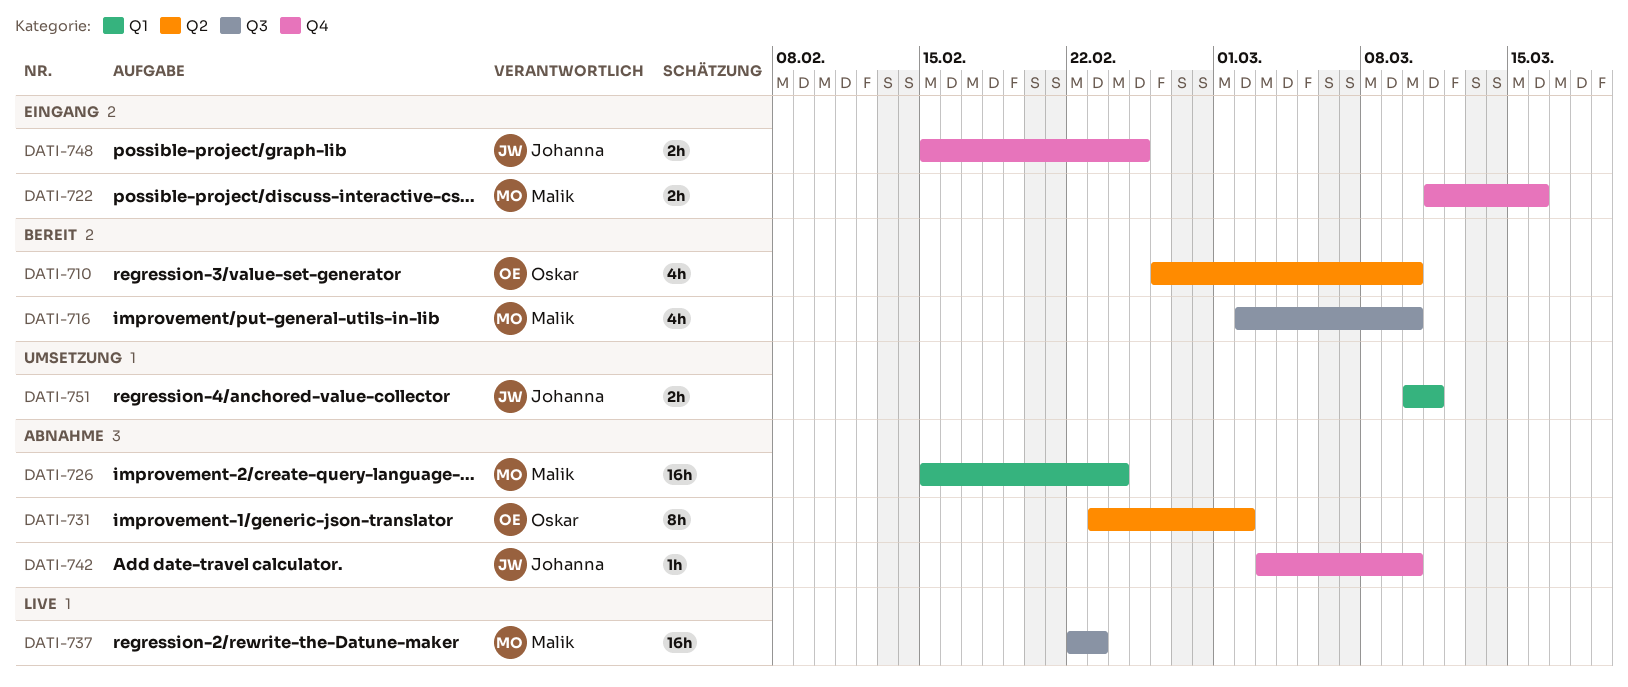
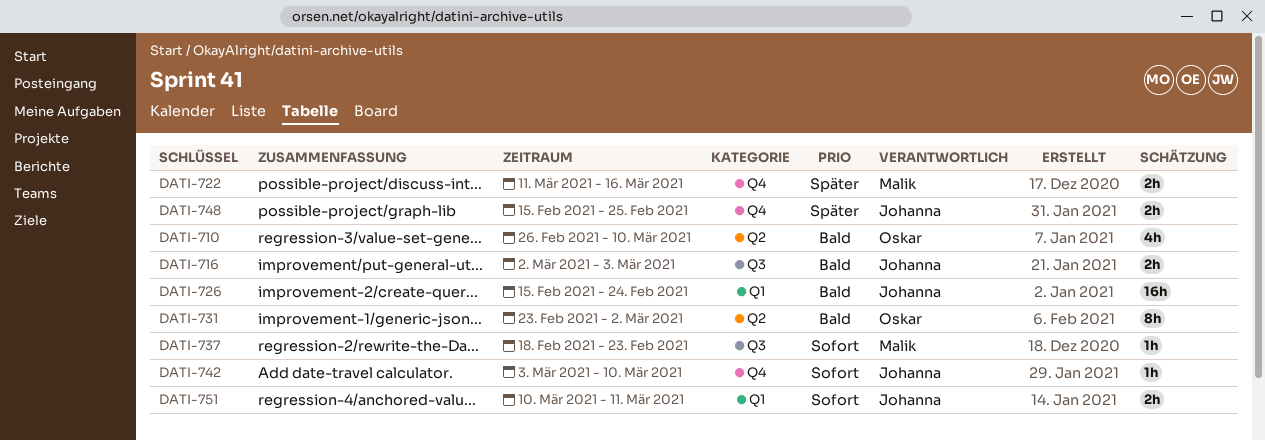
DATI-716, owner: Malik -> Johanna
DATI-716, estimate: 4h -> 2h
DATI-716, due: Mar 10 -> Mar 3
DATI-726, owner: Malik -> Johanna
DATI-737, estimate: 16h -> 1h
DATI-737, start: Feb 22 -> Feb 18

